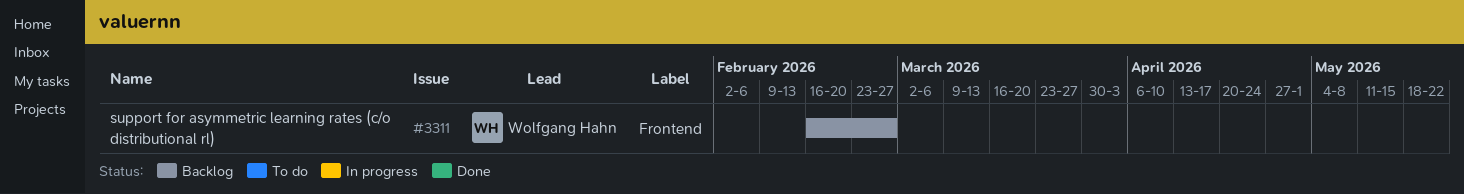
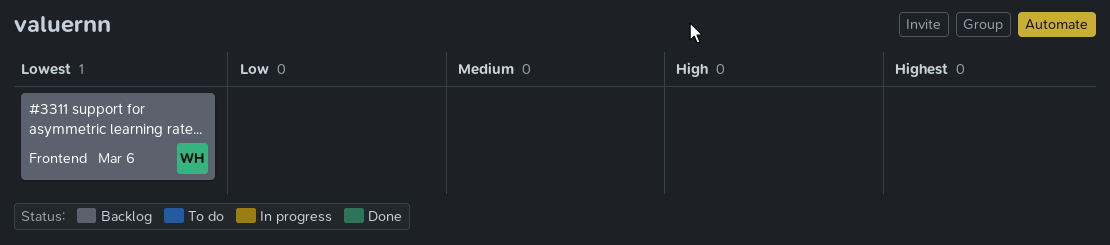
#3311, due: Feb 27 -> Mar 6

